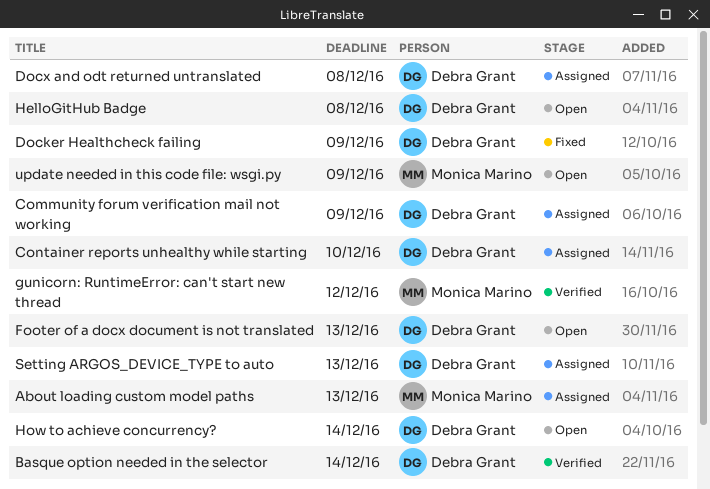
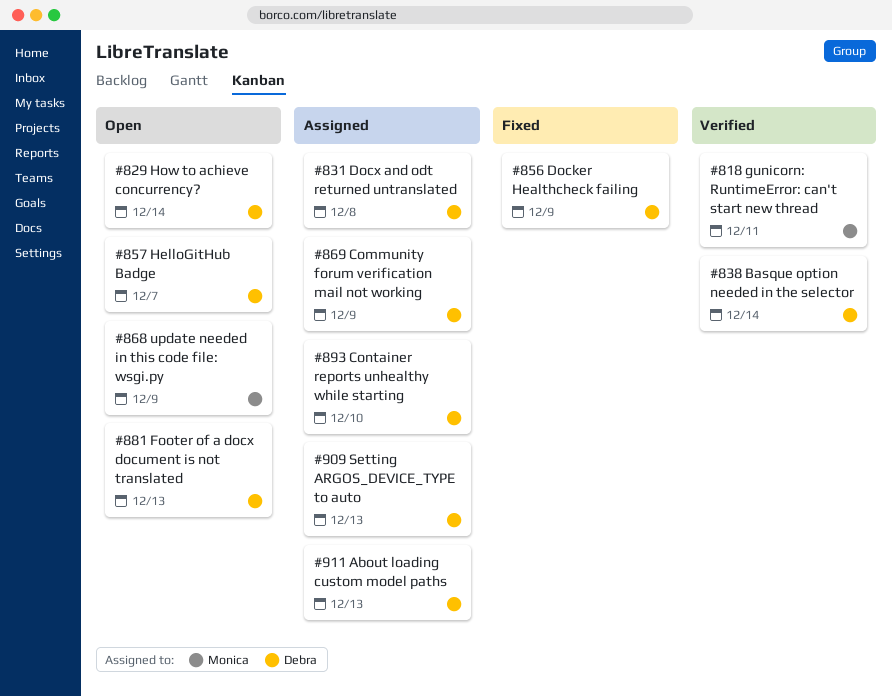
About loading custom model paths, owner: Monica Marino -> Debra Grant
gunicorn: RuntimeError: can't start new thread, due: Dec 12 -> Dec 11
HelloGitHub Badge, due: Dec 8 -> Dec 7

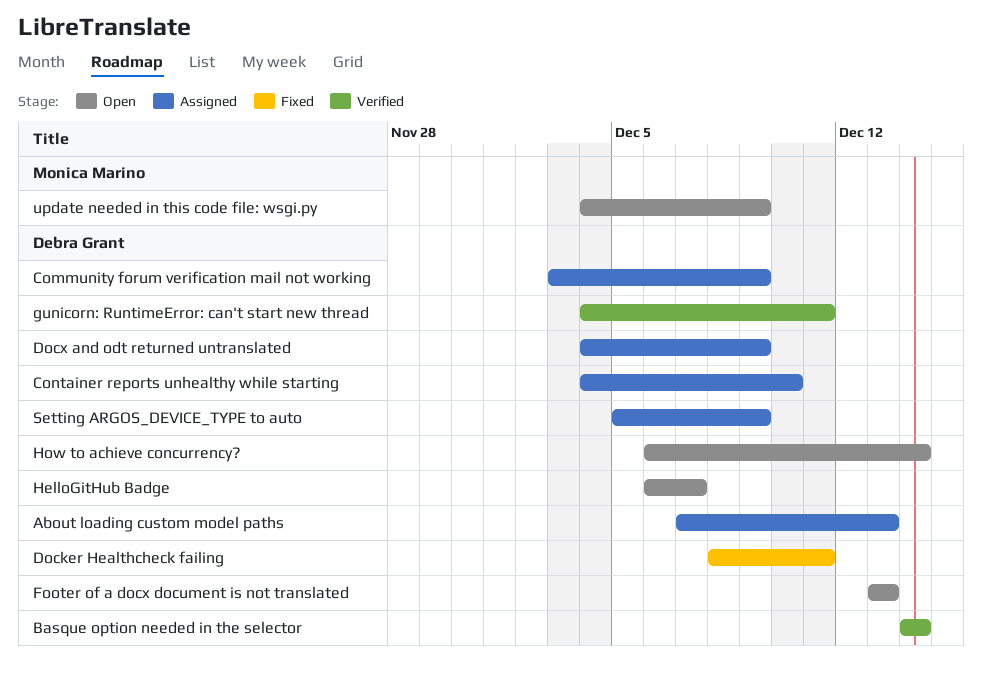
Docker Healthcheck failing, due: Dec 9 -> Dec 11
Docx and odt returned untranslated, due: Dec 8 -> Dec 9
gunicorn: RuntimeError: can't start new thread, owner: Monica Marino -> Debra Grant
Setting ARGOS_DEVICE_TYPE to auto, due: Dec 13 -> Dec 9

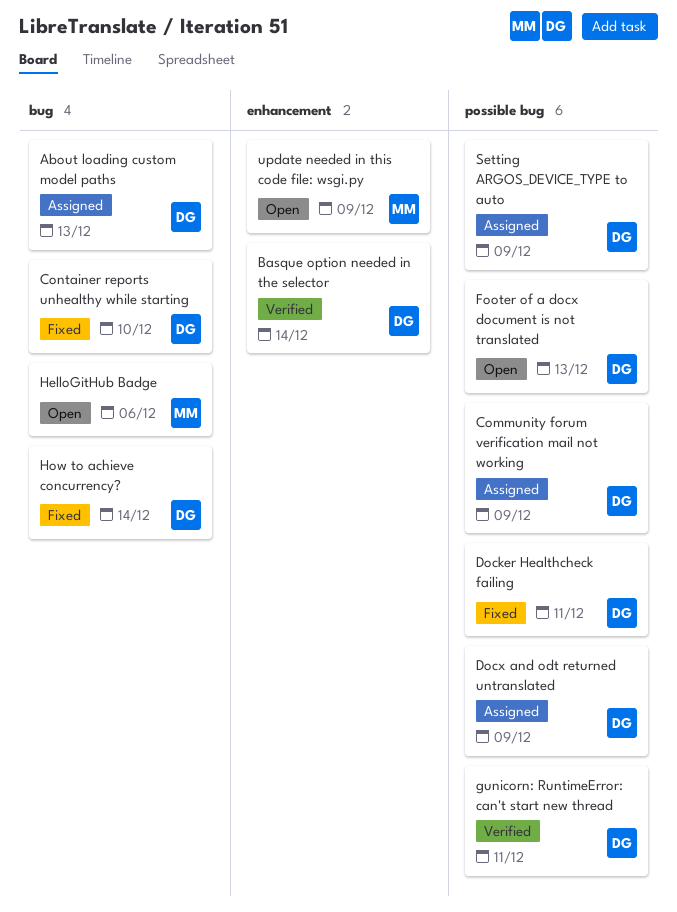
Container reports unhealthy while starting, status: Assigned -> Fixed
HelloGitHub Badge, owner: Debra Grant -> Monica Marino
HelloGitHub Badge, due: Dec 7 -> Dec 6
How to achieve concurrency?, status: Open -> Fixed

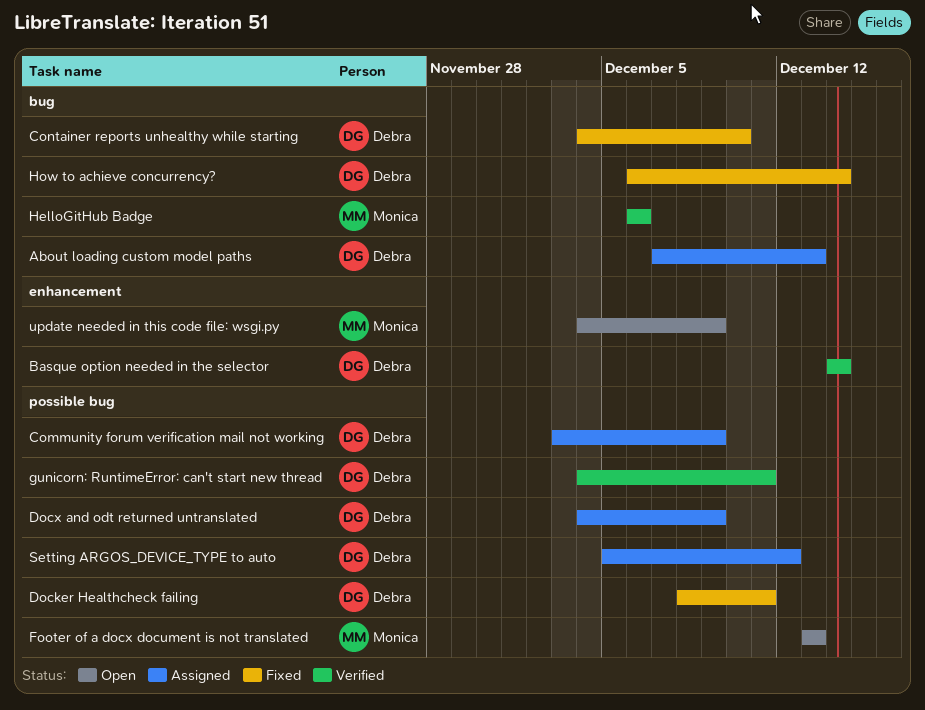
Footer of a docx document is not translated, owner: Debra -> Monica
HelloGitHub Badge, status: Open -> Verified
Setting ARGOS_DEVICE_TYPE to auto, due: Dec 9 -> Dec 12

